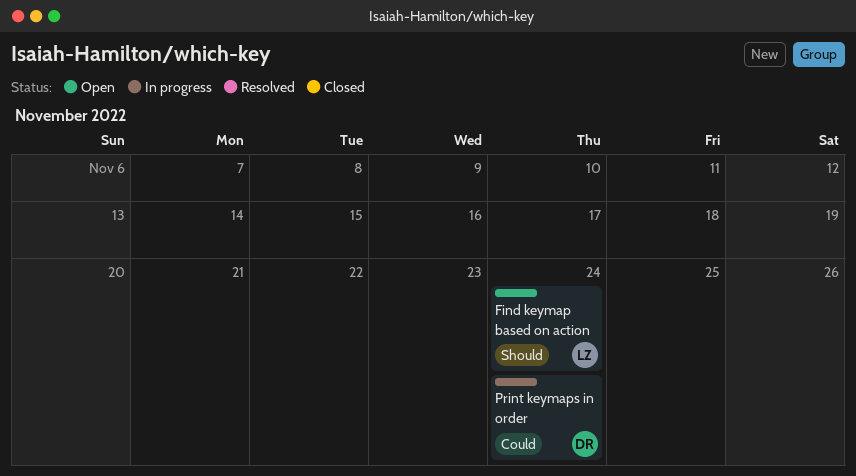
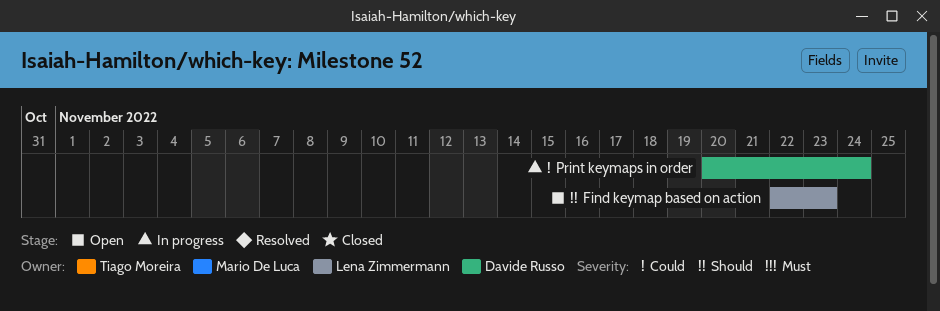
Find keymap based on action, due: Nov 24 -> Nov 23

